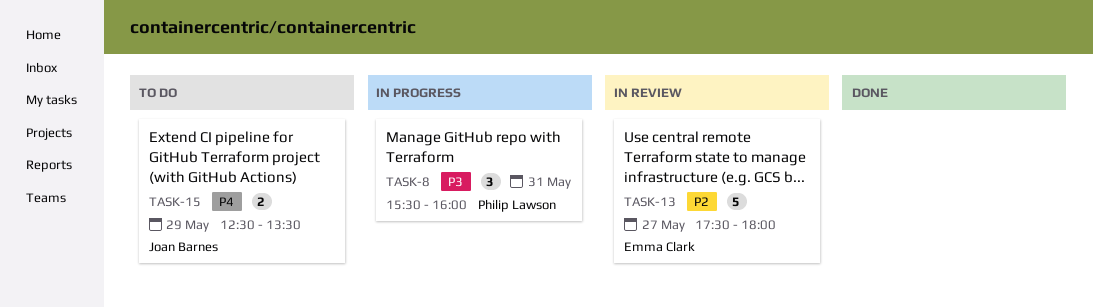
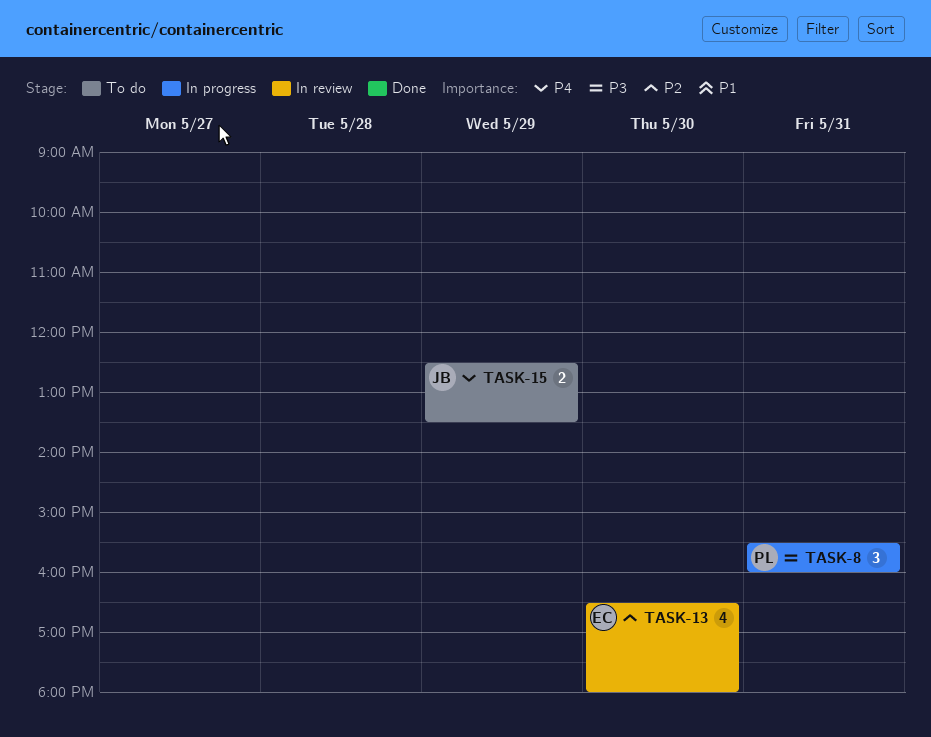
TASK-13, estimate: 5 -> 4
TASK-13, day: May 27 -> May 30
TASK-13, begins: 17:30 -> 16:30

